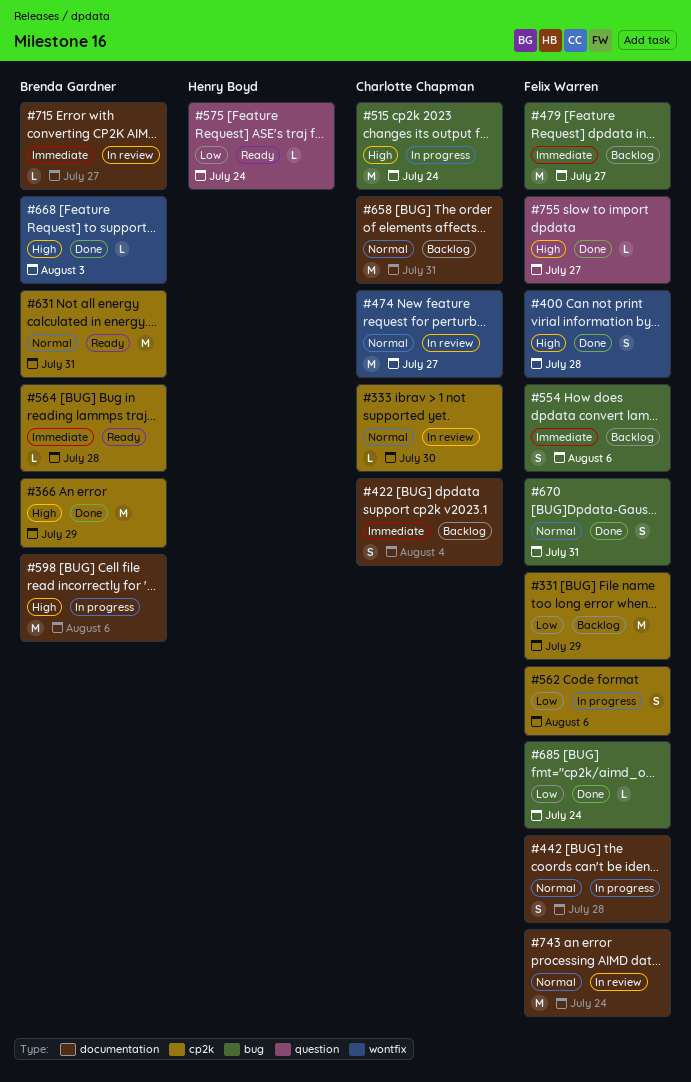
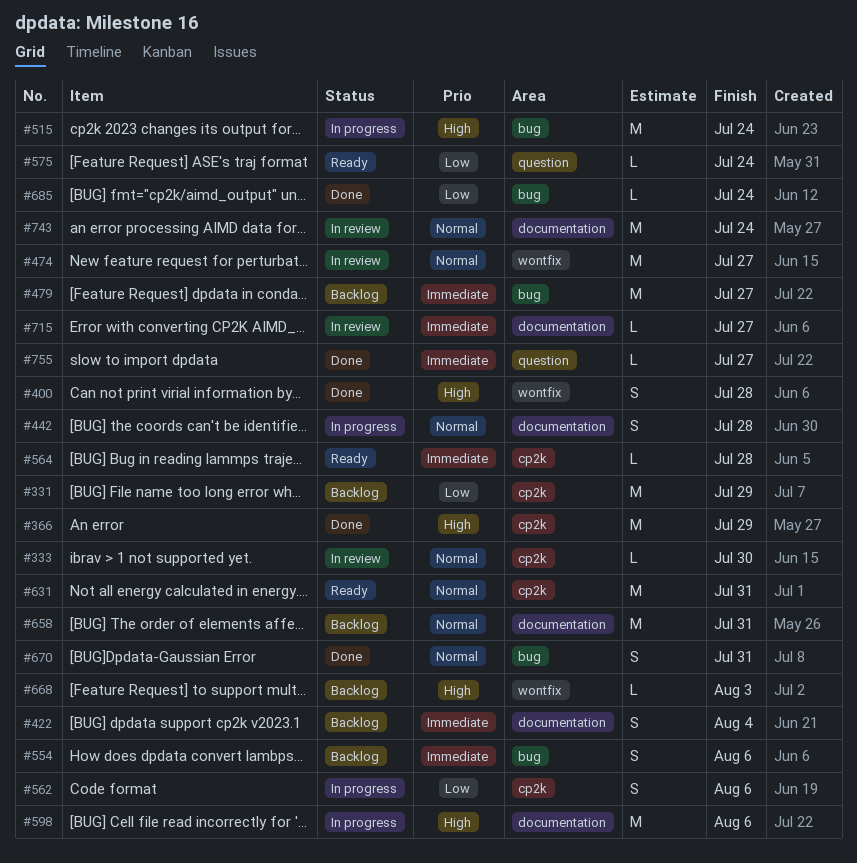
#668, status: Done -> Backlog
#755, priority: High -> Immediate

